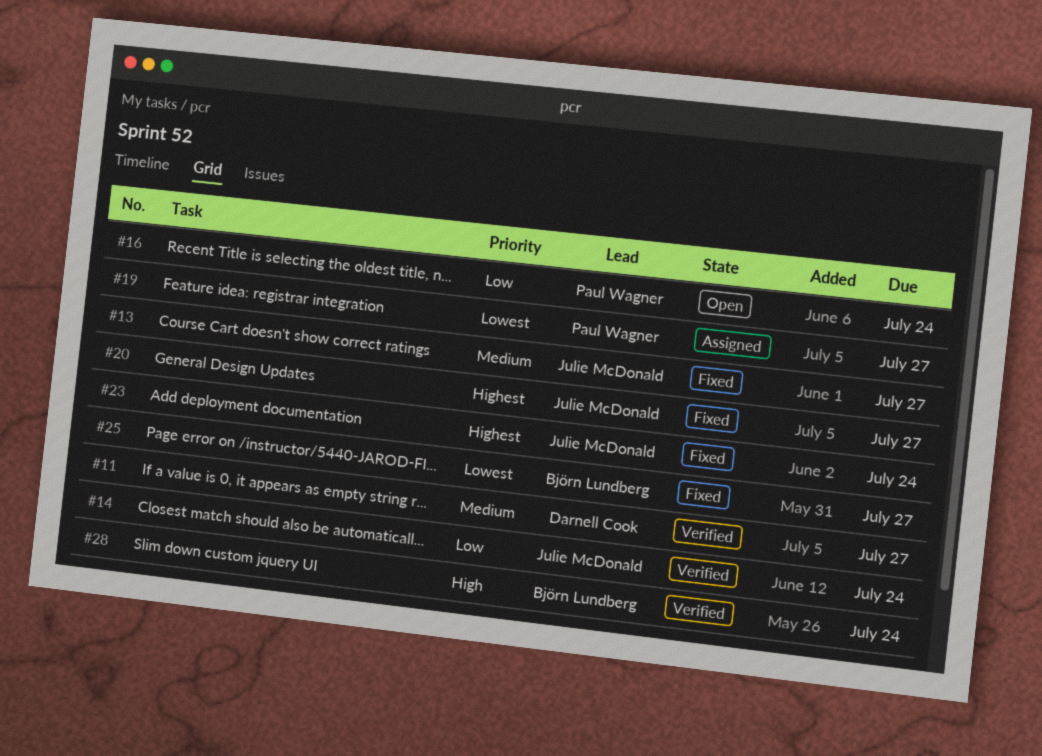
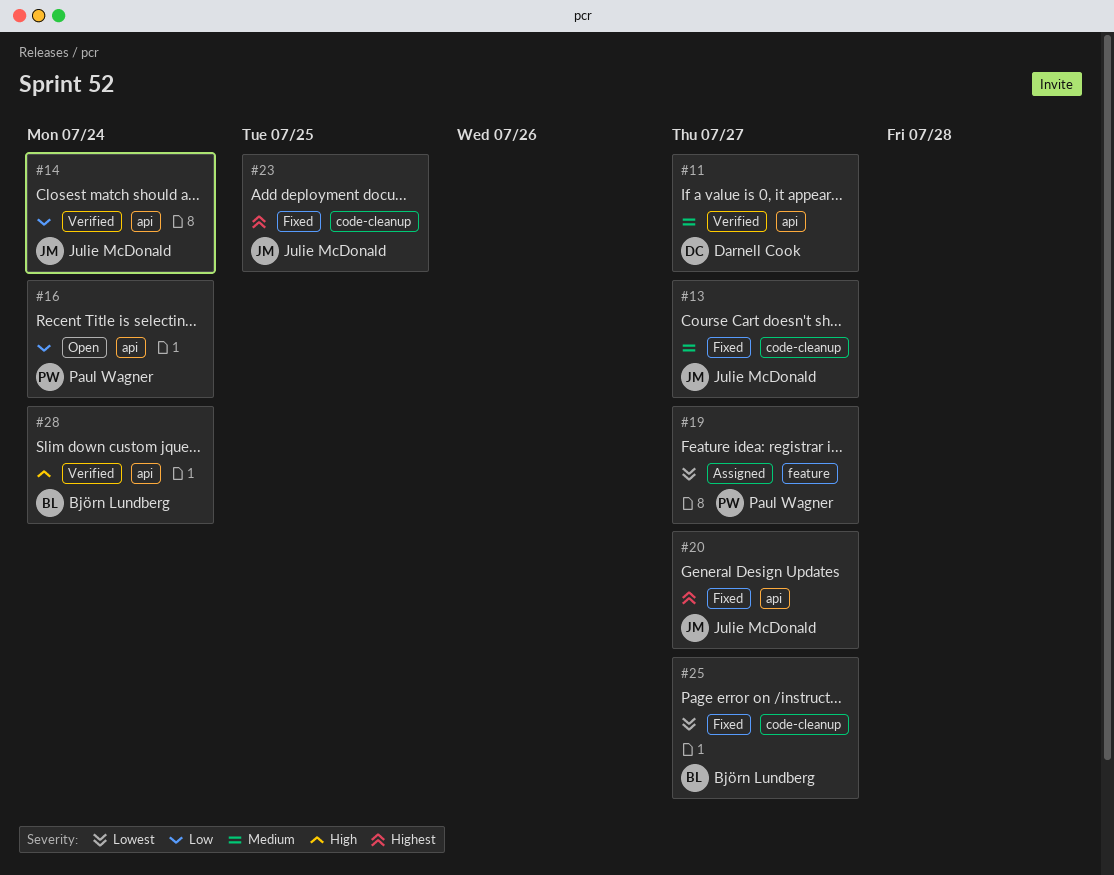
#23, due: Jul 24 -> Jul 25

